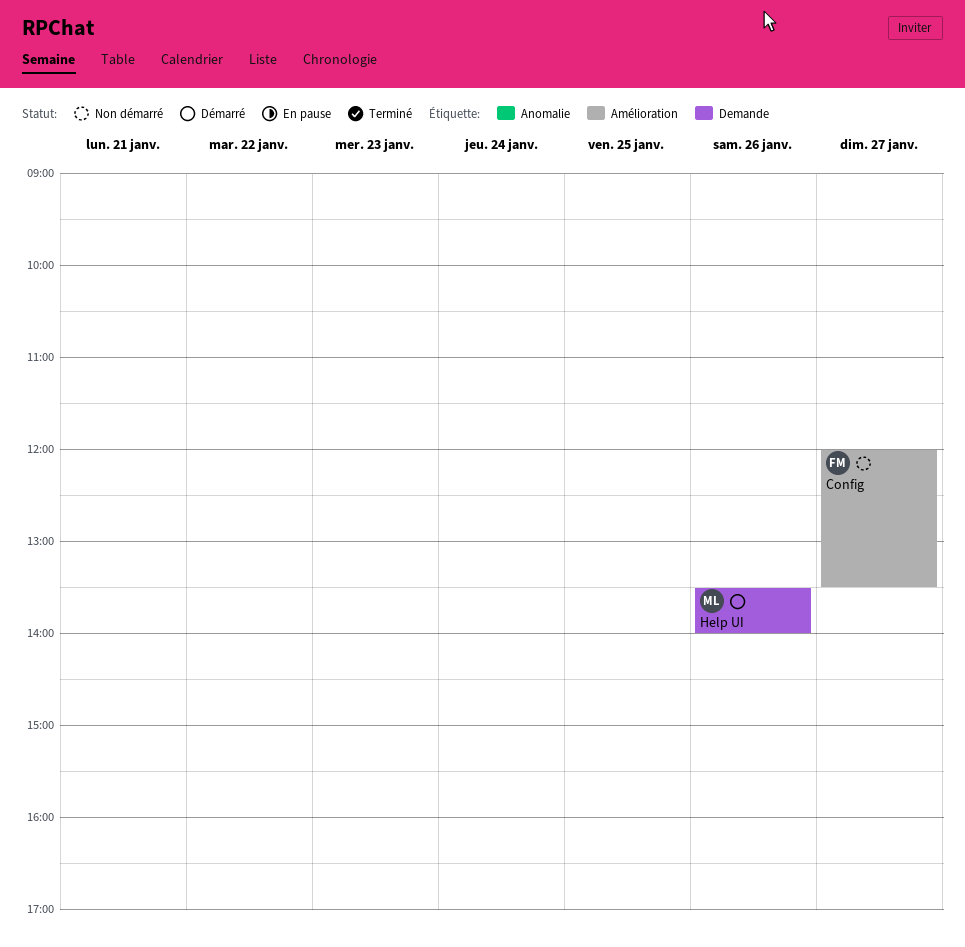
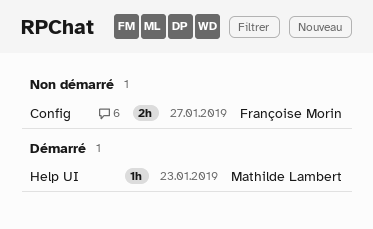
Help UI, day: Jan 26 -> Jan 23

